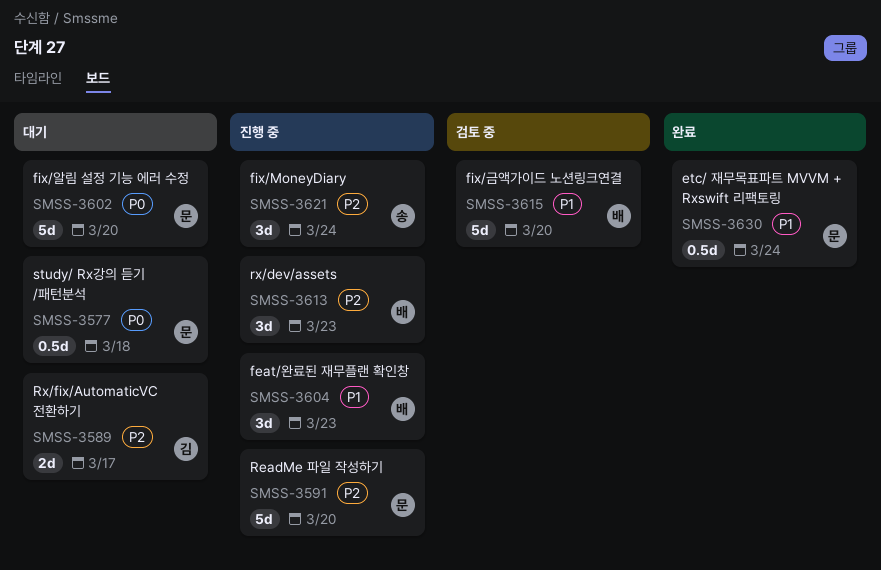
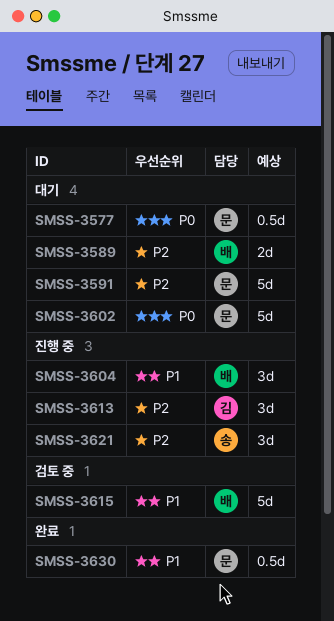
SMSS-3589, owner: 김 -> 배
SMSS-3591, status: 진행 중 -> 대기
SMSS-3613, owner: 배 -> 김

